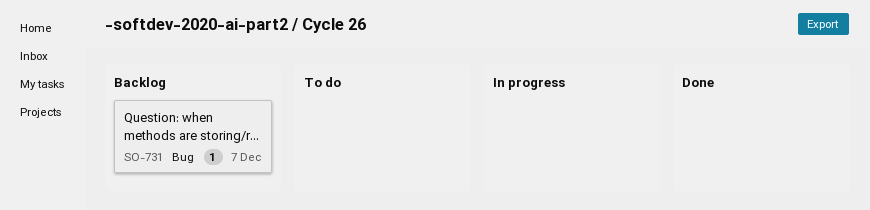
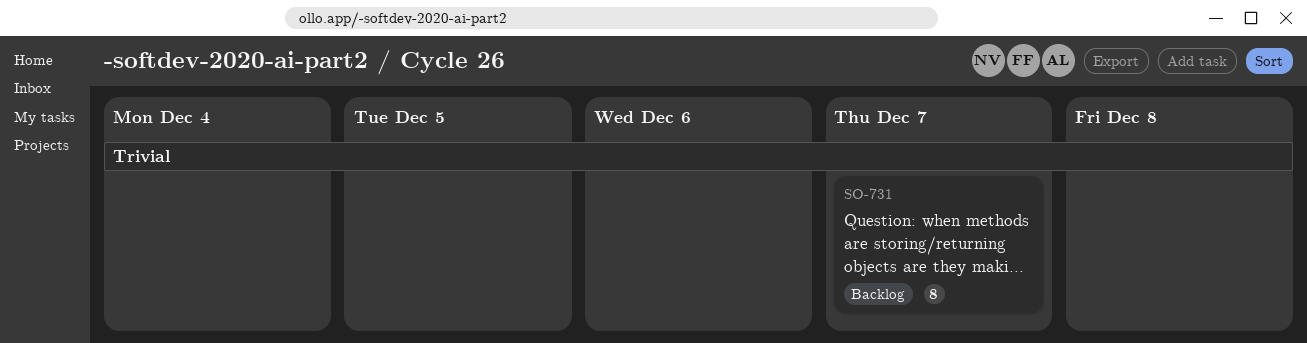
SO-731, estimate: 1 -> 8

